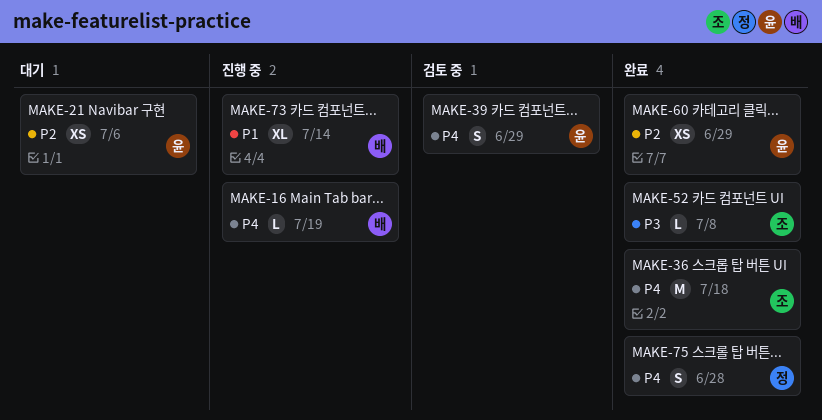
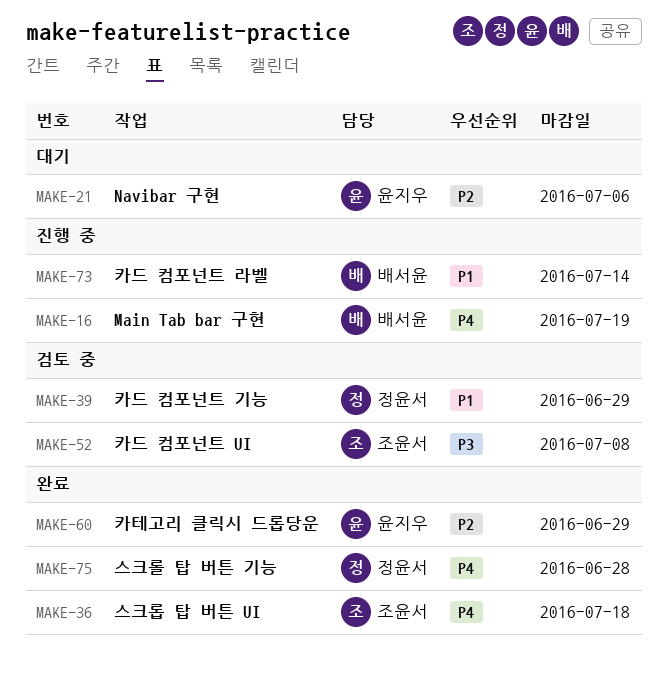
MAKE-39, owner: 윤지우 -> 정윤서
MAKE-39, priority: P4 -> P1
MAKE-52, status: 완료 -> 검토 중

